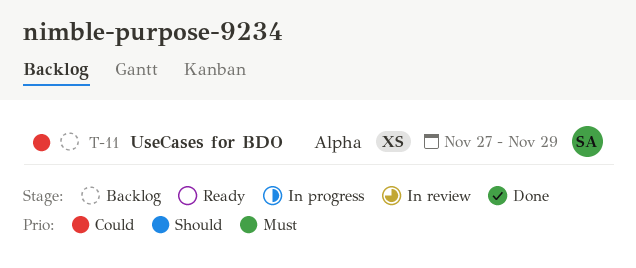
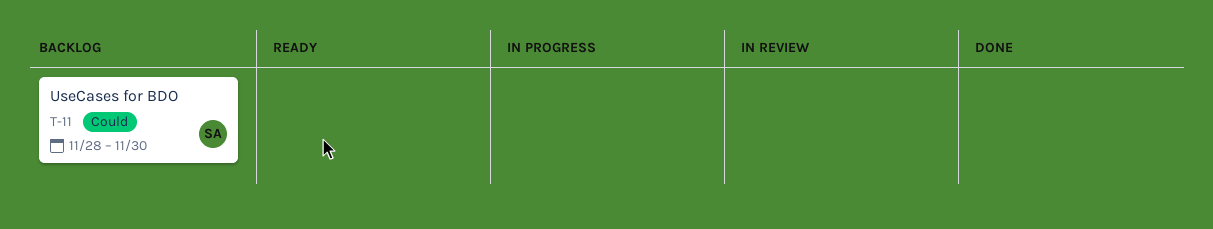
T-11, start: Nov 27 -> Nov 28
T-11, due: Nov 29 -> Nov 30

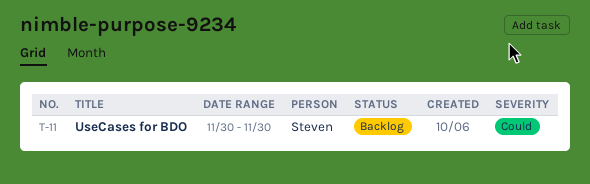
T-11, start: Nov 28 -> Nov 30

